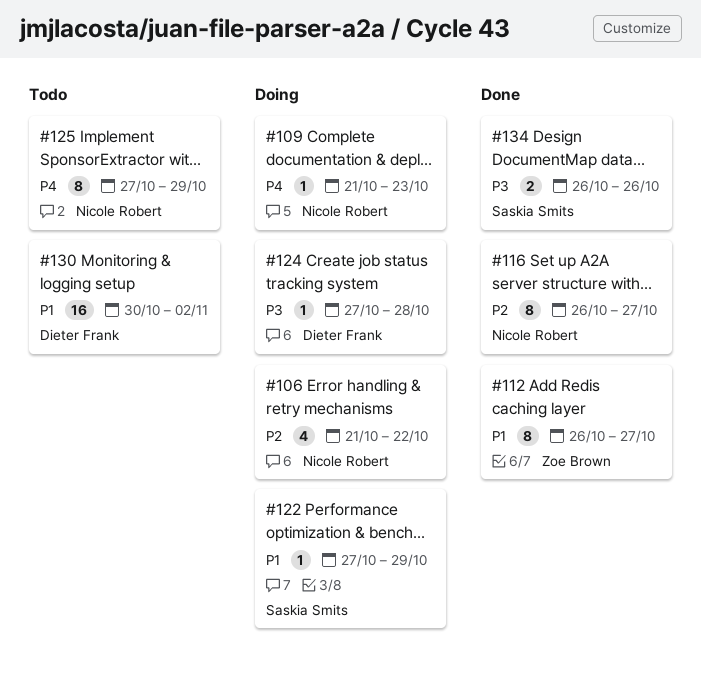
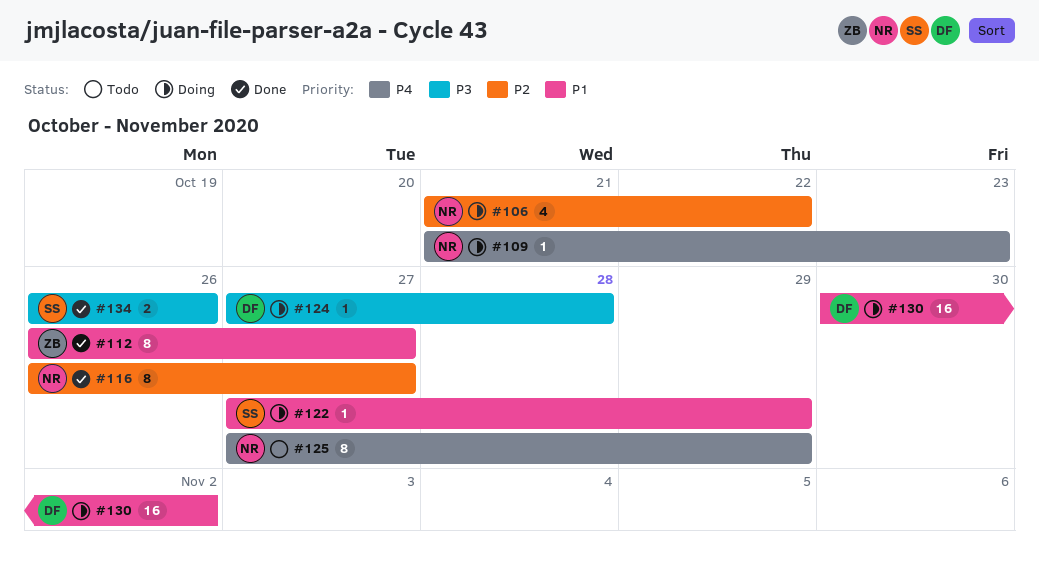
#130, status: Todo -> Doing

